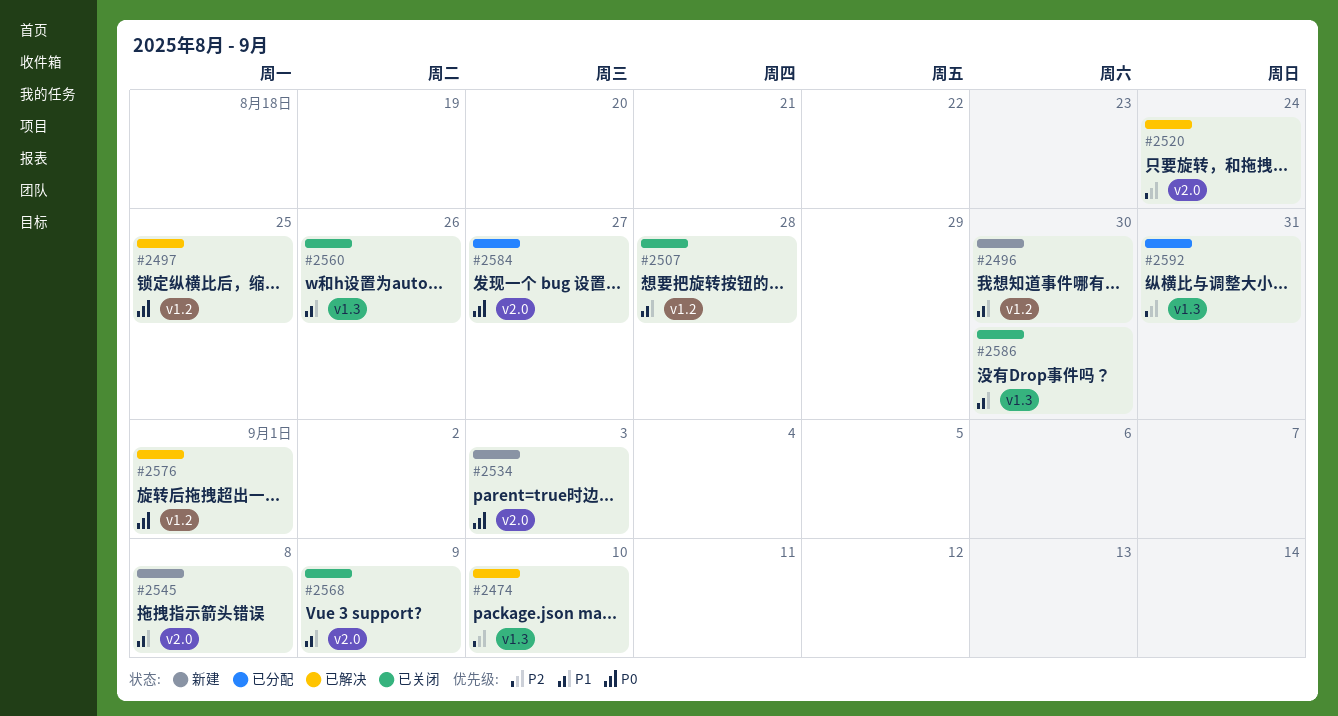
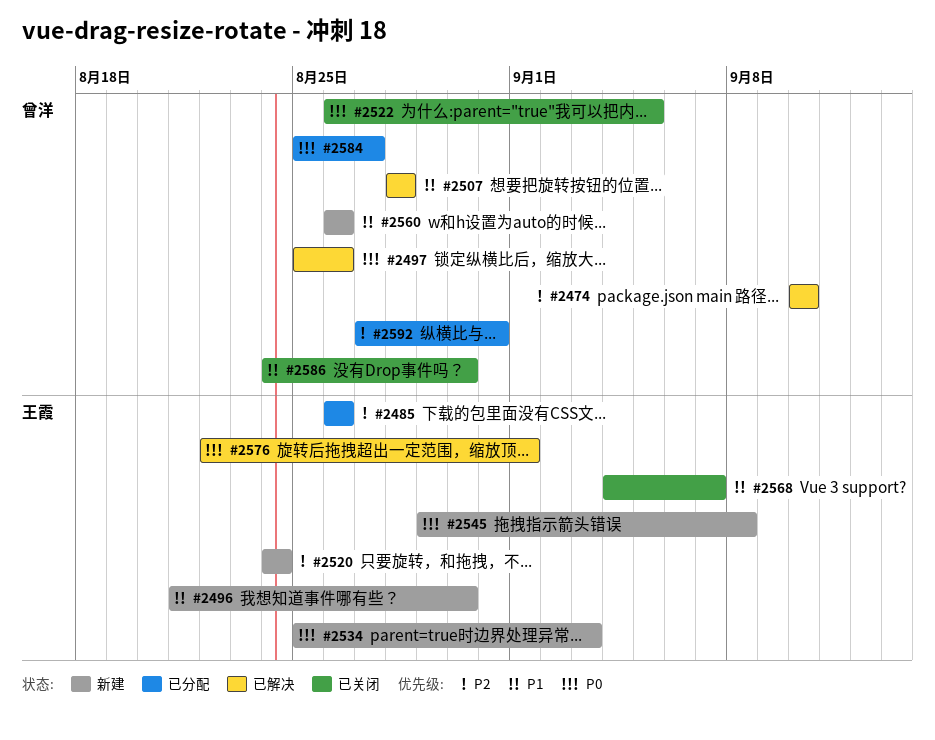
#2485: none -> present
#2497, due: Aug 25 -> Aug 26
#2507, status: 已关闭 -> 已解决
#2520, status: 已解决 -> 新建
#2522: none -> present
#2545, priority: P1 -> P0
#2560, status: 已关闭 -> 新建
#2568, due: Sep 9 -> Sep 7

